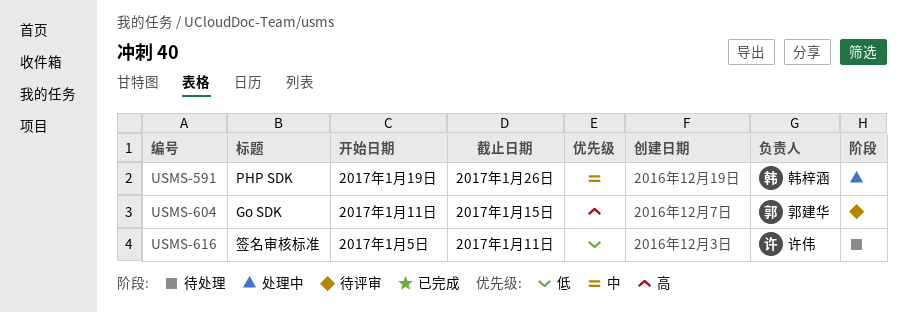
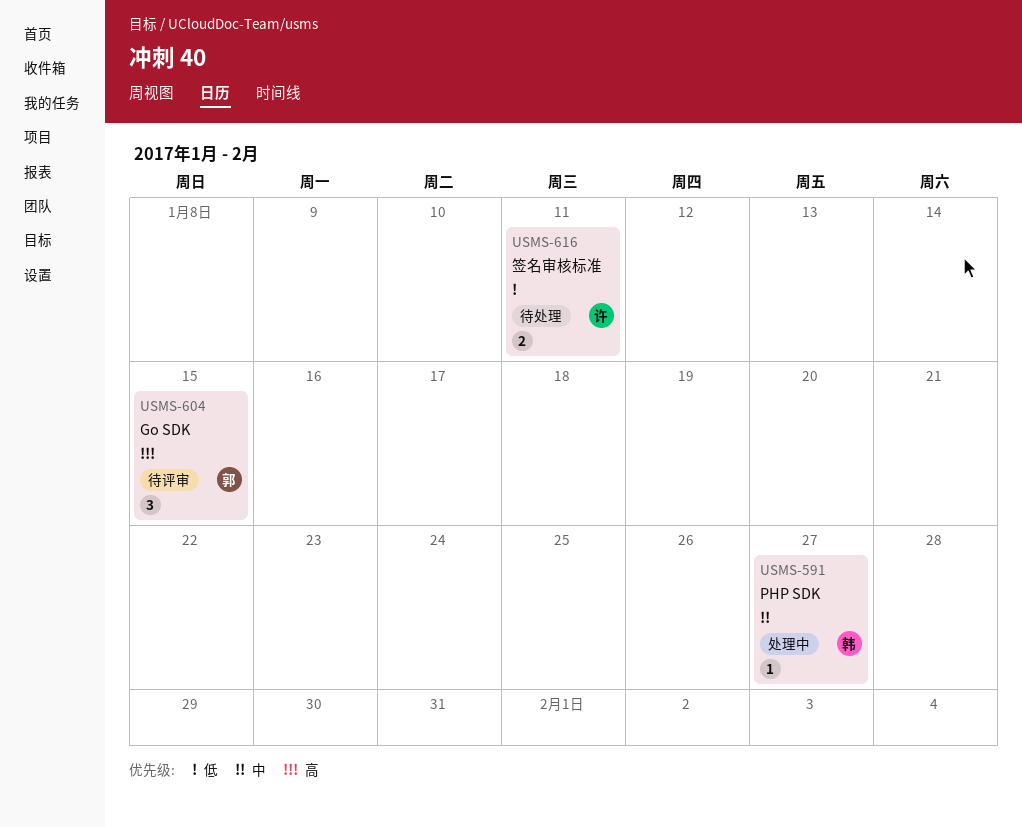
USMS-591, due: Jan 26 -> Jan 27

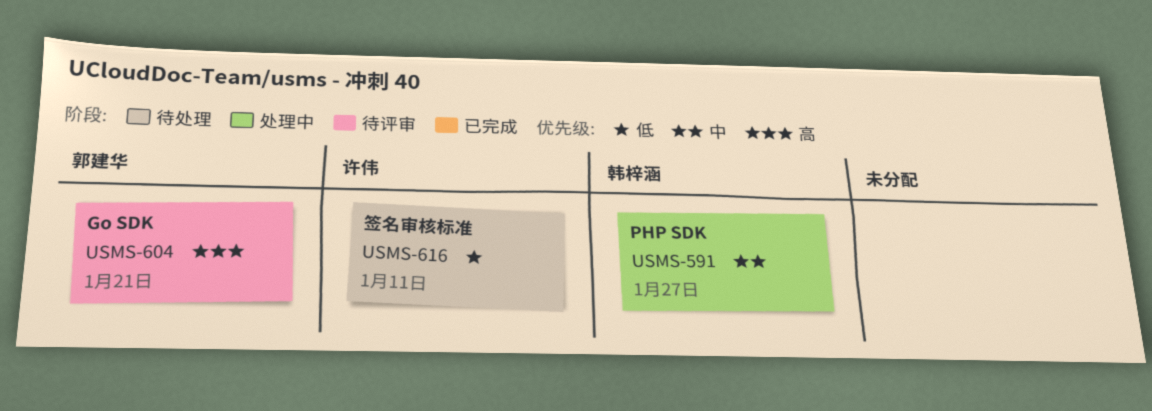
USMS-604, due: Jan 15 -> Jan 21

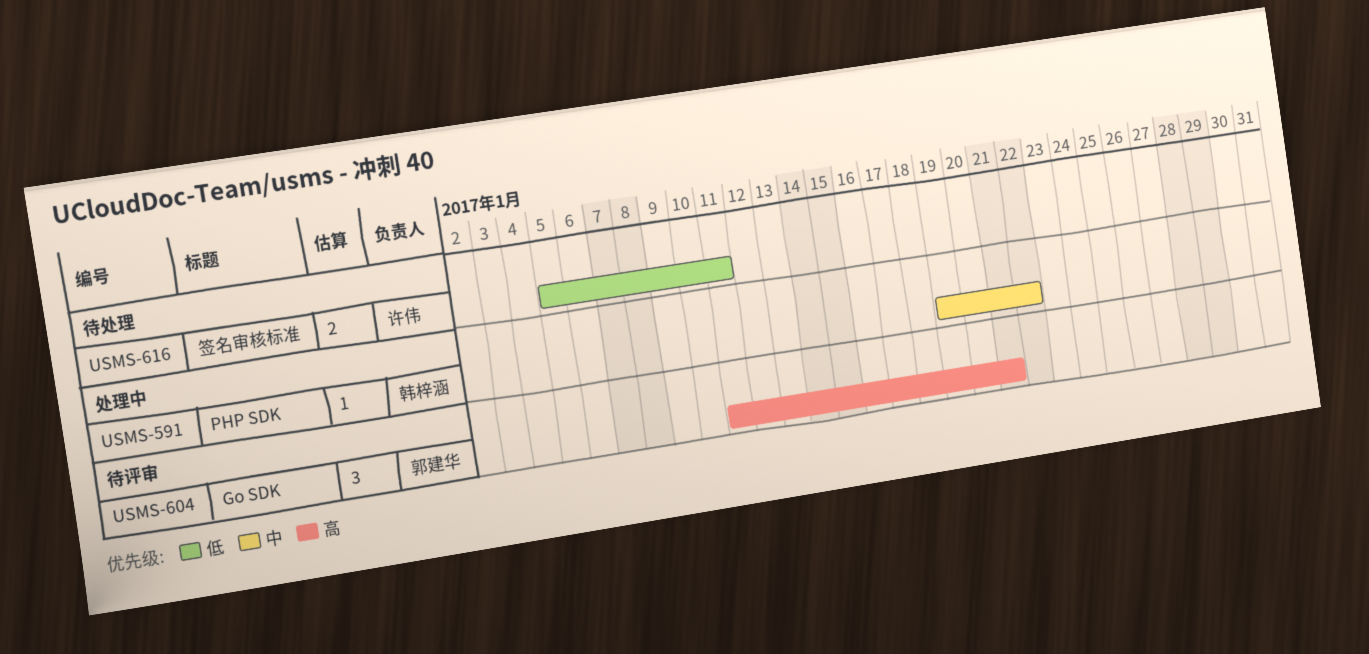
USMS-591, due: Jan 27 -> Jan 22

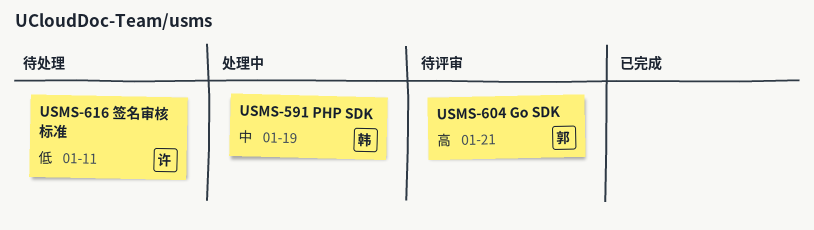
USMS-591, due: Jan 22 -> Jan 19

